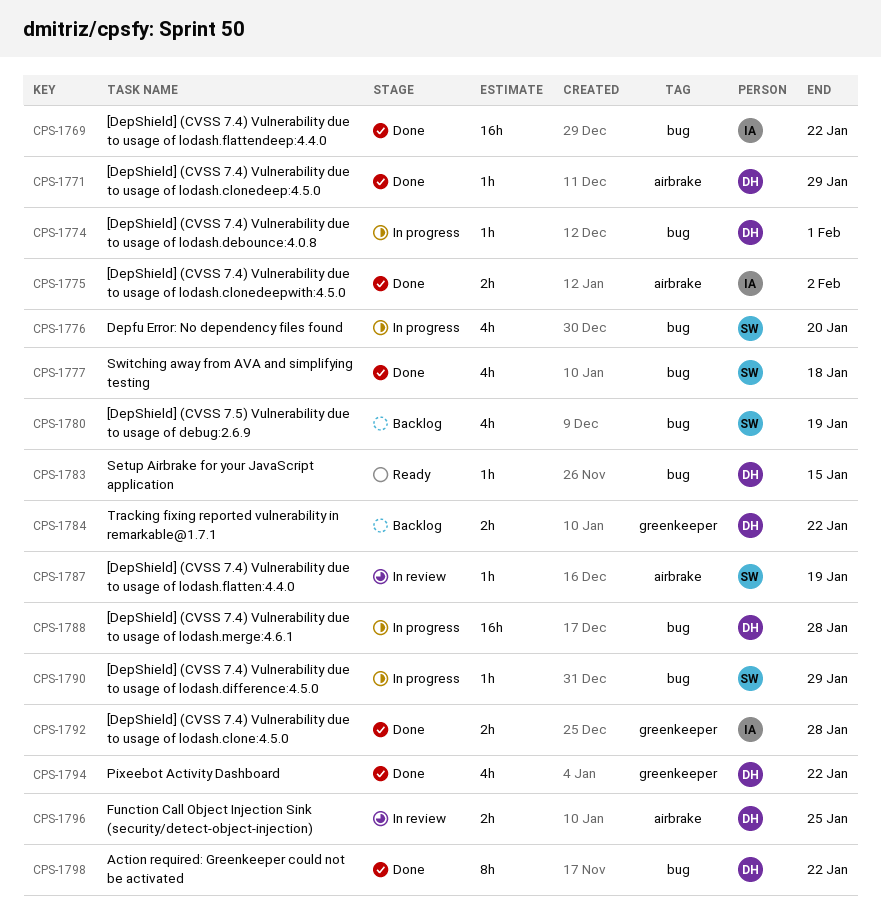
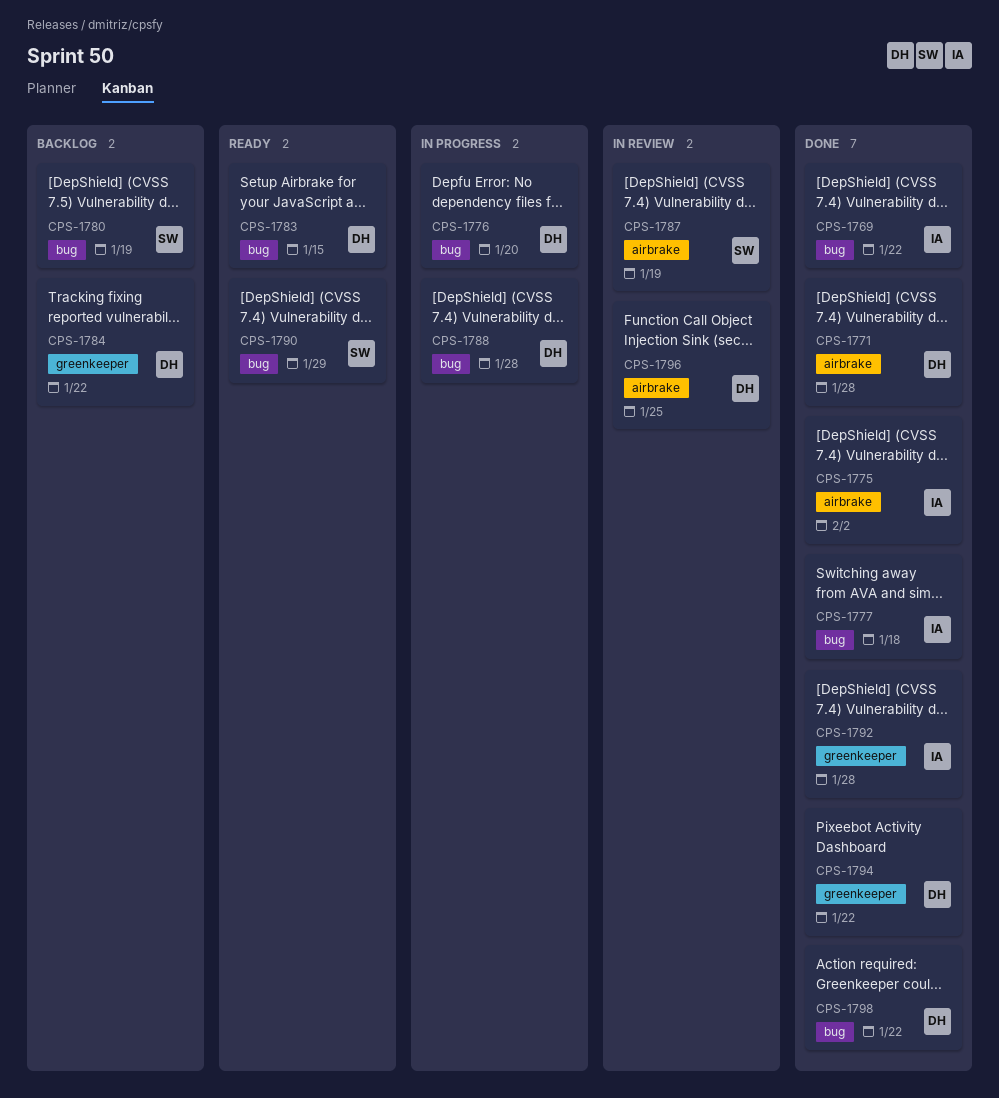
CPS-1771, due: Jan 29 -> Jan 28
CPS-1774: present -> none
CPS-1776, owner: SW -> DH
CPS-1777, owner: SW -> IA
CPS-1790, status: In progress -> Ready

